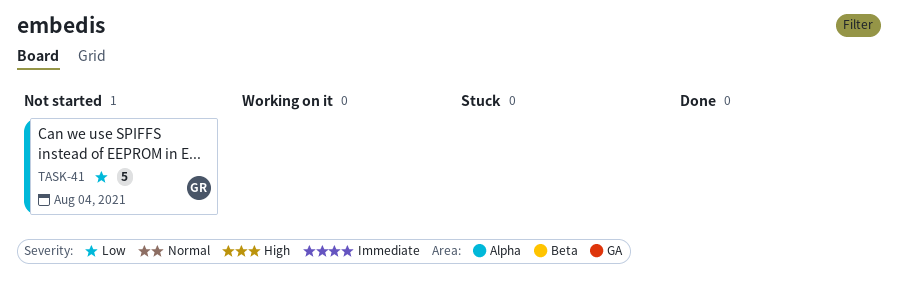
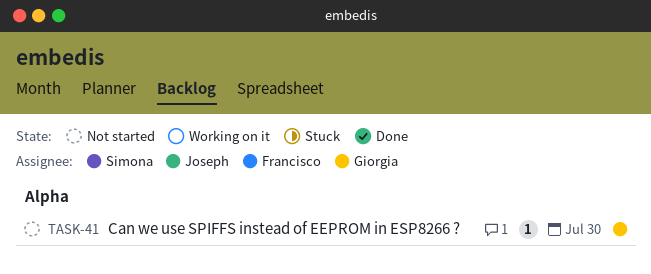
TASK-41, estimate: 5 -> 1
TASK-41, due: Aug 4 -> Jul 30

